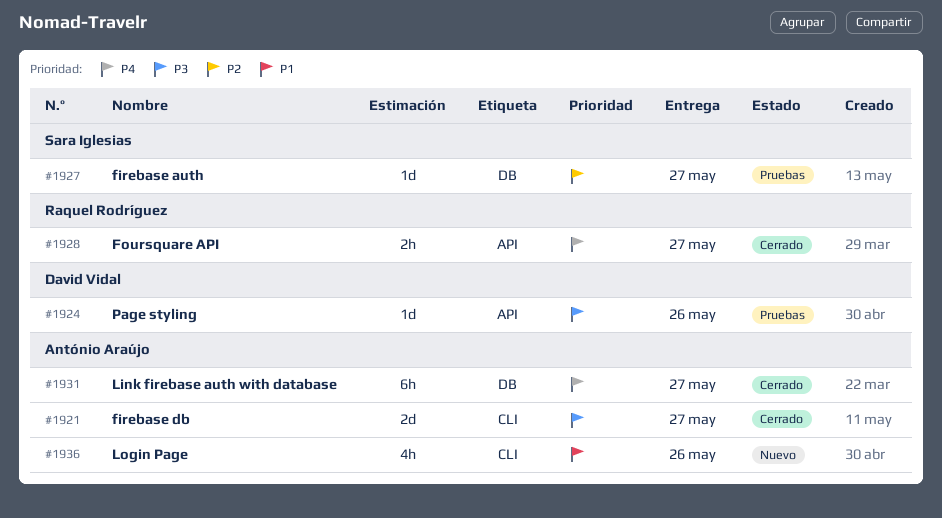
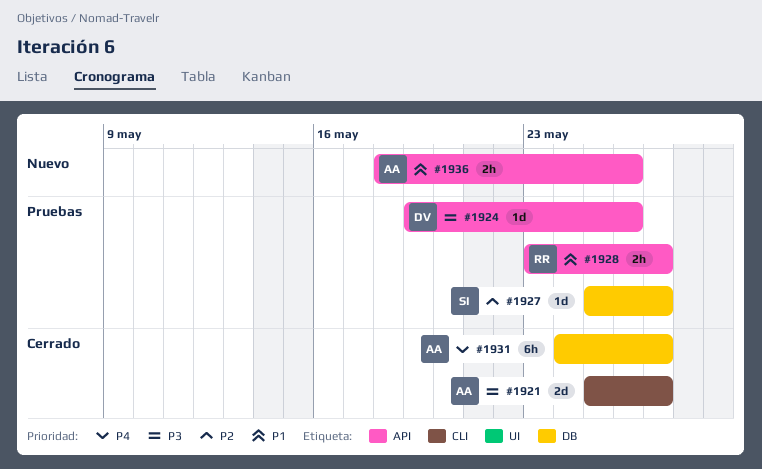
#1928, status: Cerrado -> Pruebas
#1928, priority: P4 -> P1
#1936, label: CLI -> API
#1936, estimate: 4h -> 2h

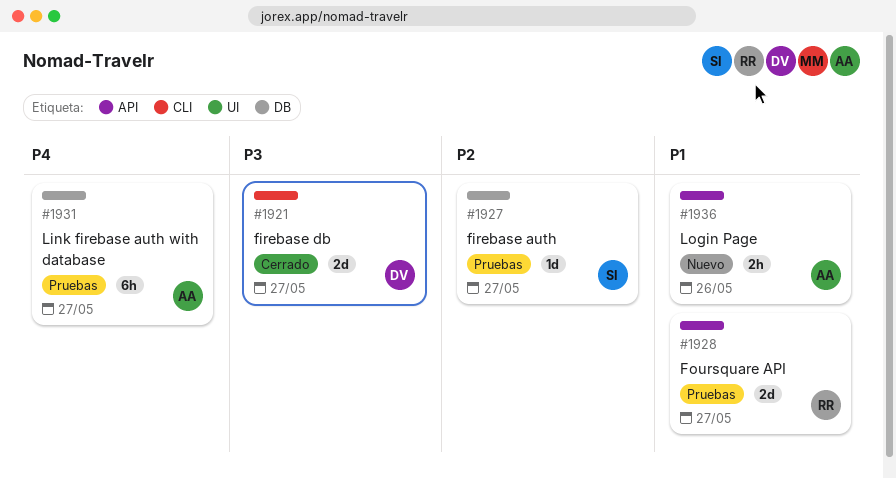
#1921, owner: AA -> DV
#1924: present -> none
#1928, estimate: 2h -> 2d
#1931, status: Cerrado -> Pruebas

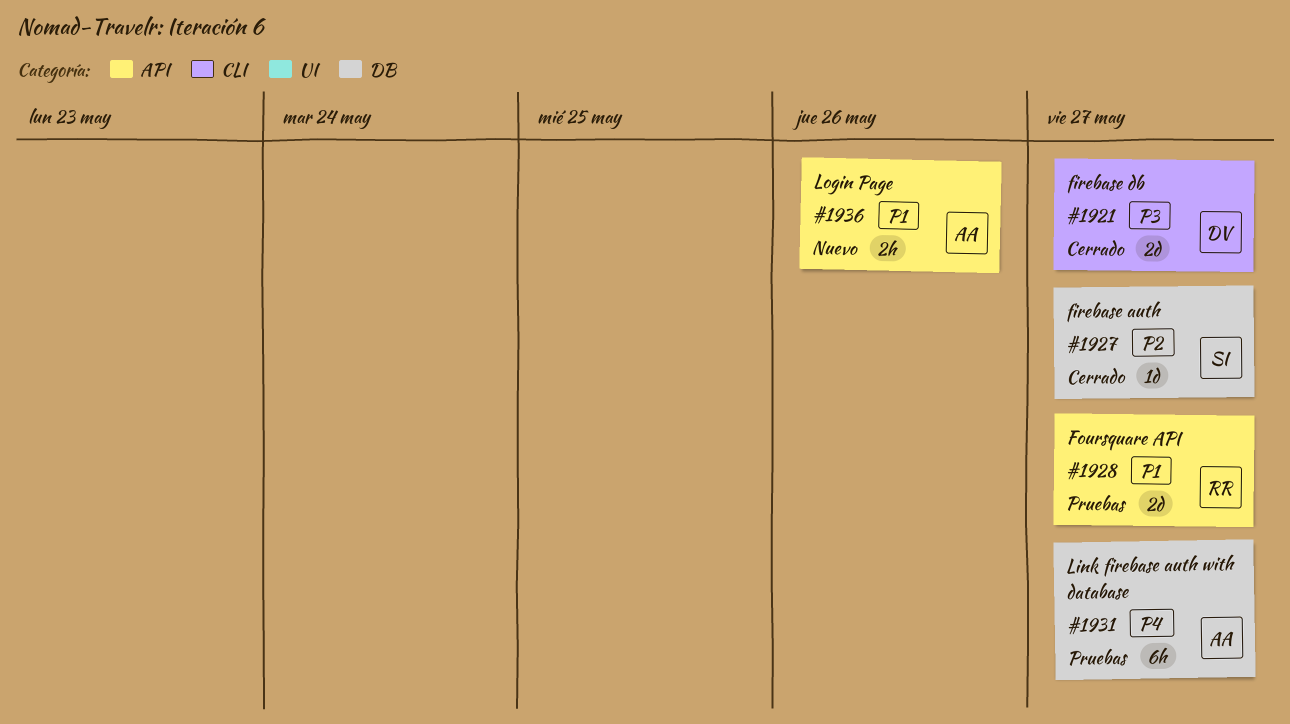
#1927, status: Pruebas -> Cerrado

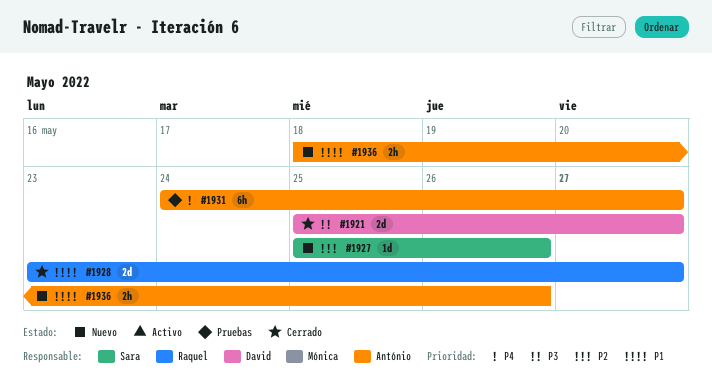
#1927, status: Cerrado -> Nuevo
#1927, due: May 27 -> May 26
#1928, status: Pruebas -> Cerrado

